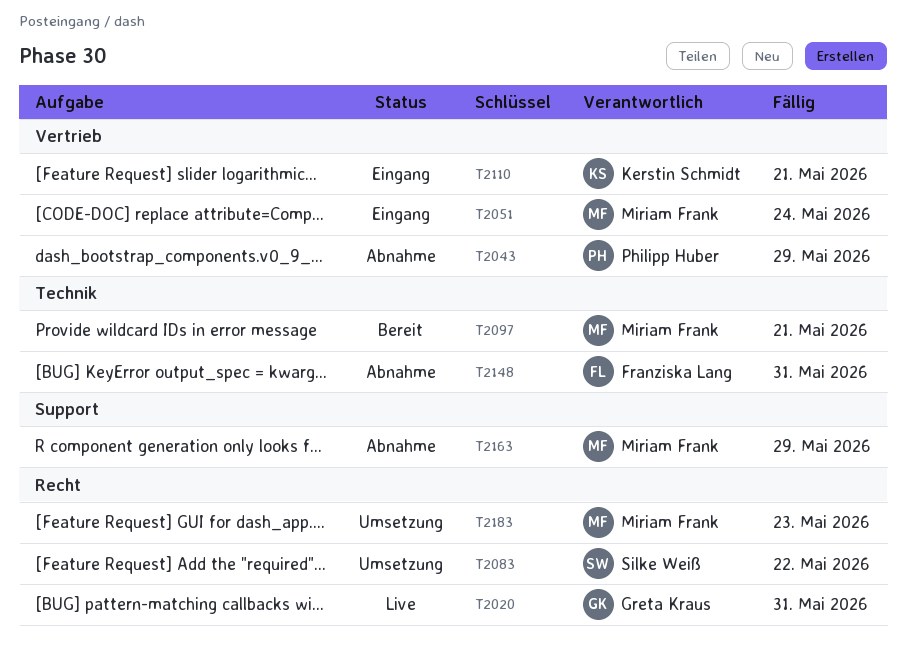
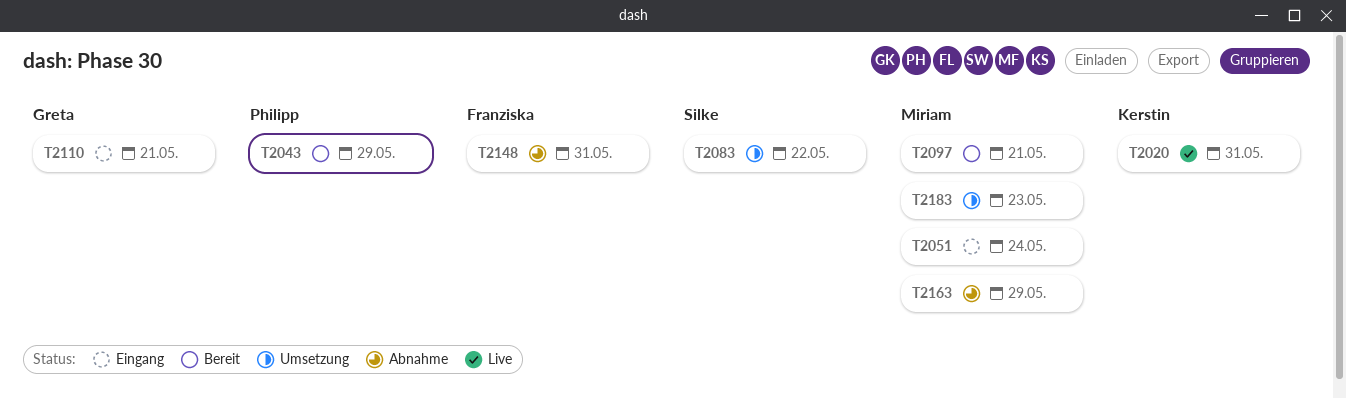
T2020, owner: Greta Kraus -> Kerstin Schmidt
T2043, status: Abnahme -> Bereit
T2110, owner: Kerstin Schmidt -> Greta Kraus

